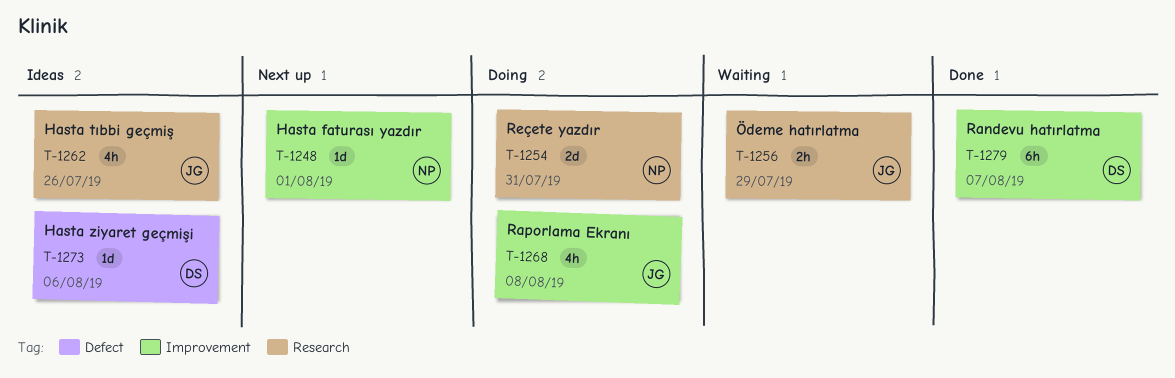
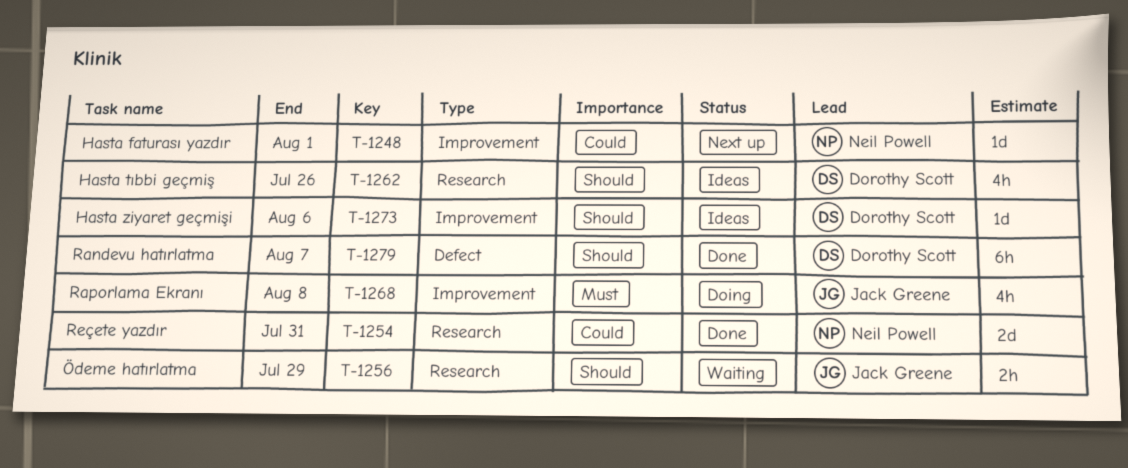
T-1254, status: Doing -> Done
T-1262, owner: Jack Greene -> Dorothy Scott
T-1273, label: Defect -> Improvement
T-1279, label: Improvement -> Defect

